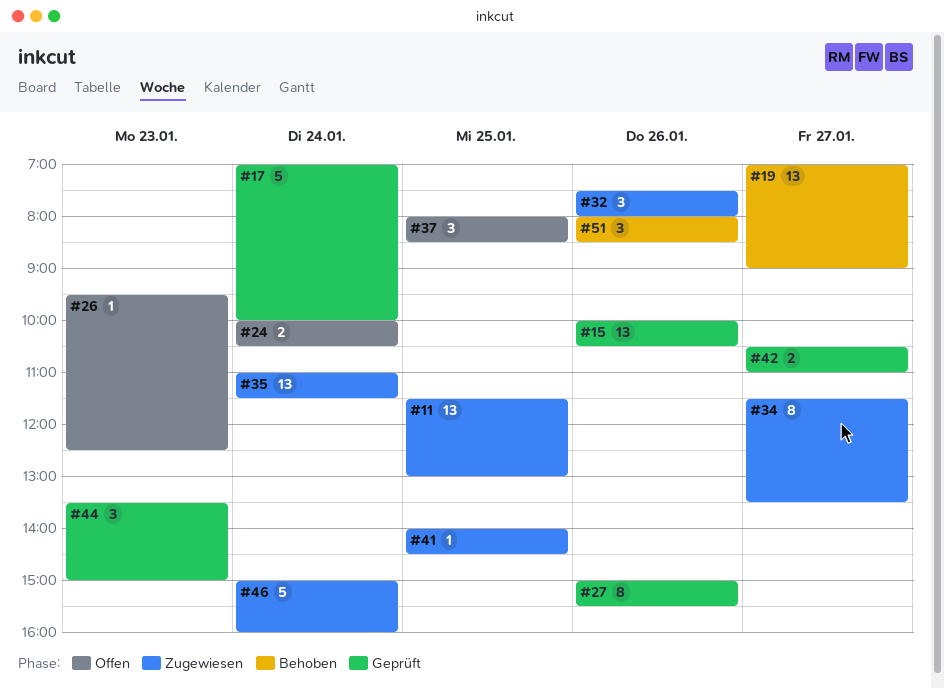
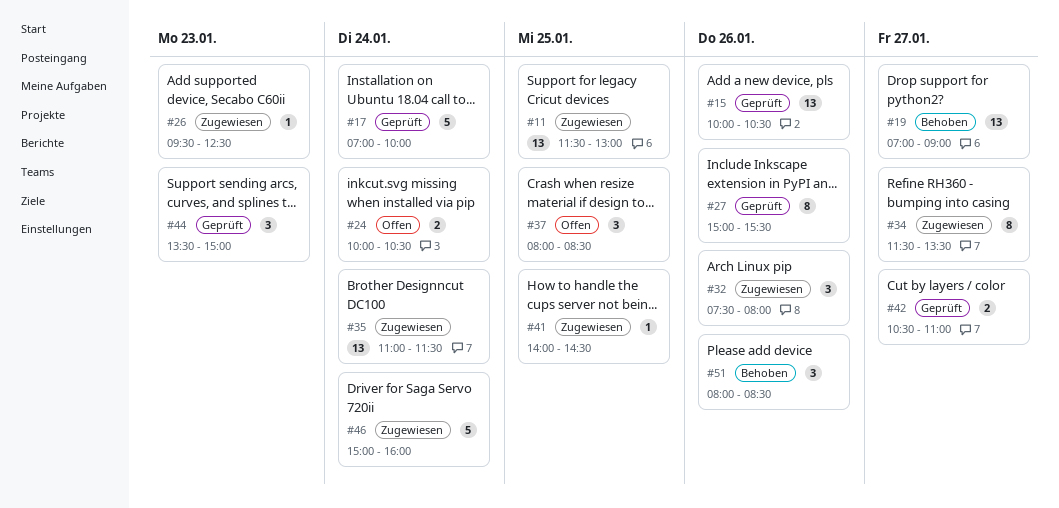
#26, status: Offen -> Zugewiesen

